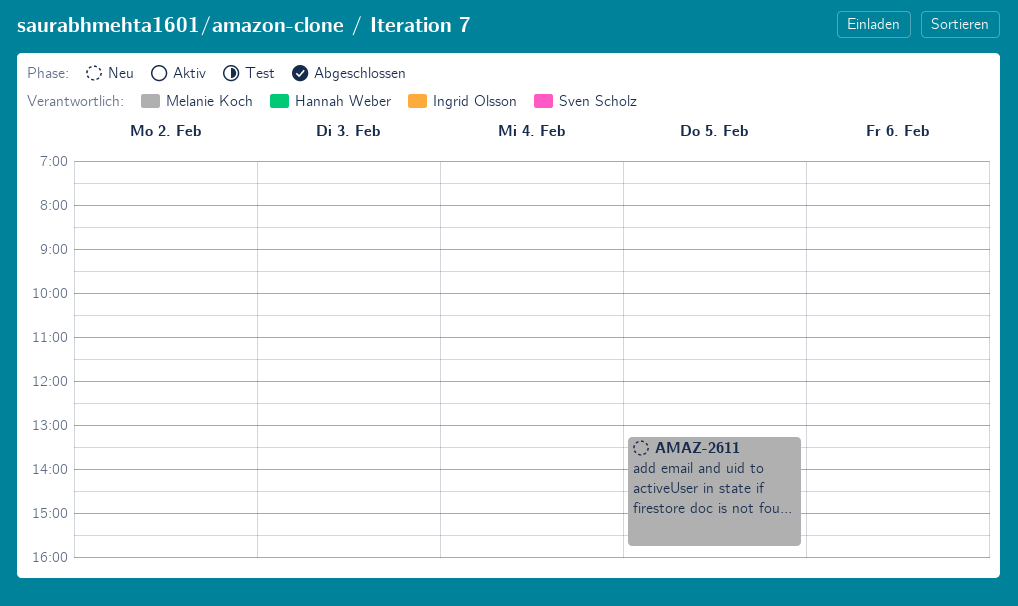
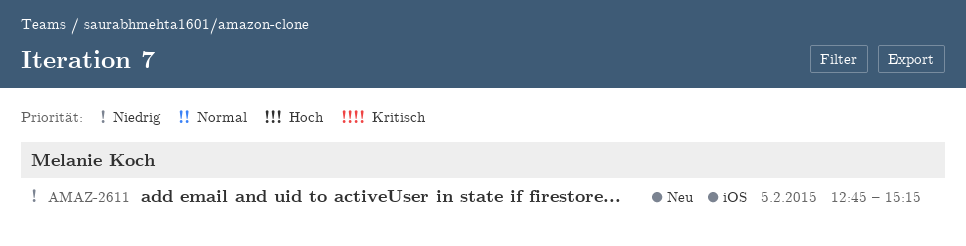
AMAZ-2611, begins: 13:15 -> 12:45
AMAZ-2611, ends: 15:45 -> 15:15

